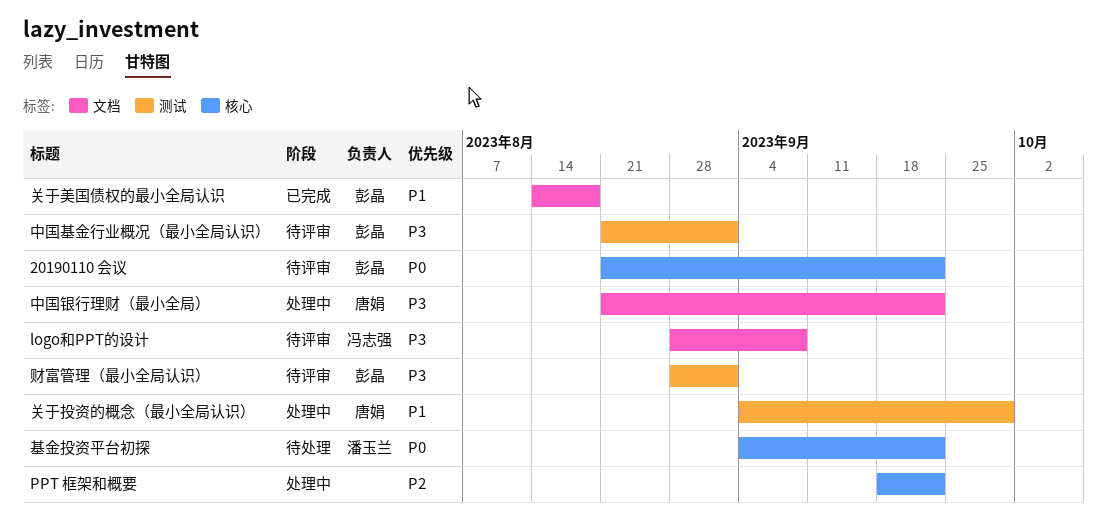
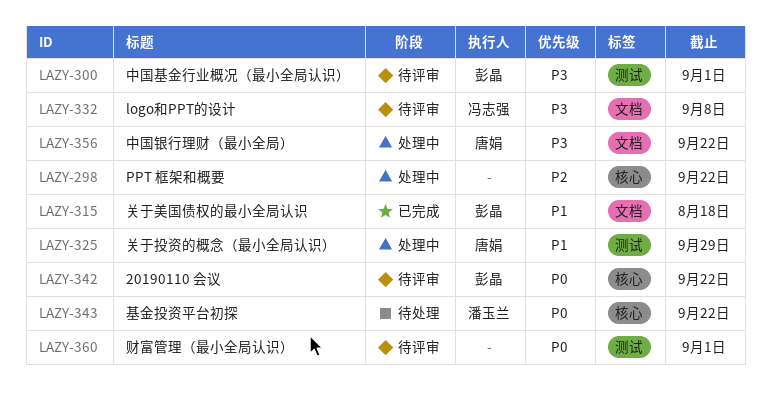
财富管理（最小全局认识）, owner: 彭晶 -> none
财富管理（最小全局认识）, priority: P3 -> P0

